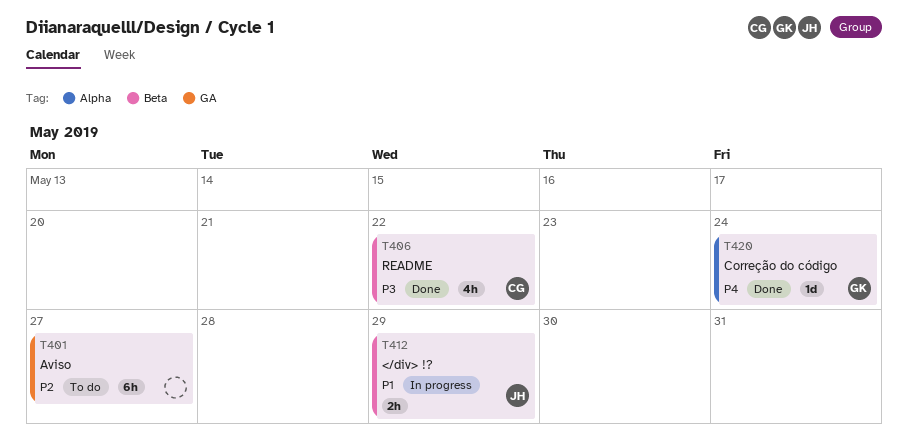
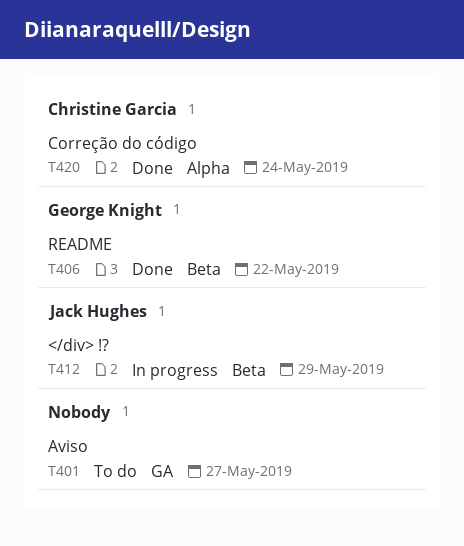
T406, owner: Christine Garcia -> George Knight
T420, owner: George Knight -> Christine Garcia

